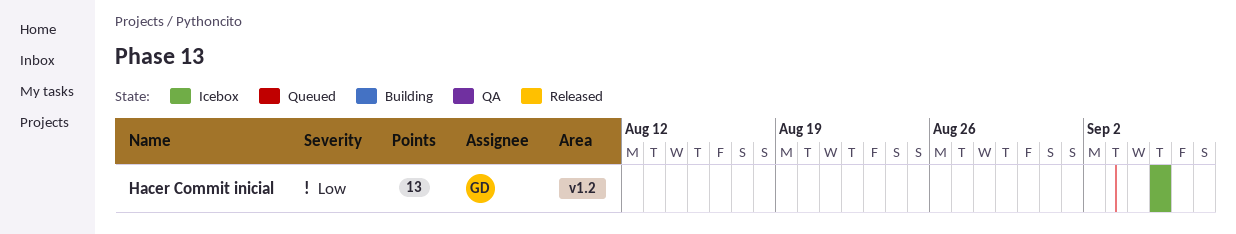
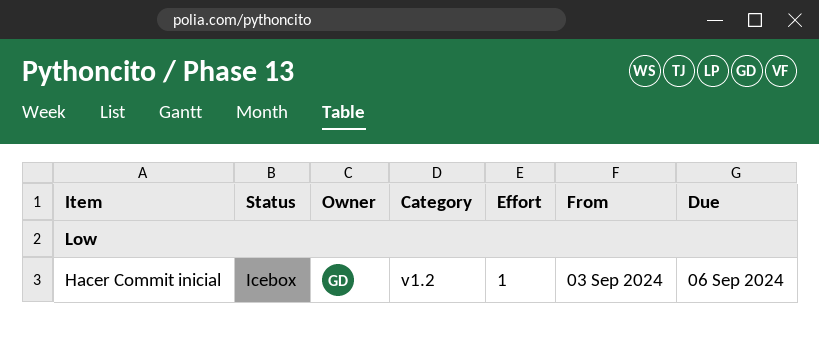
Hacer Commit inicial, estimate: 13 -> 1
Hacer Commit inicial, start: Sep 5 -> Sep 3
Hacer Commit inicial, due: Sep 5 -> Sep 6

